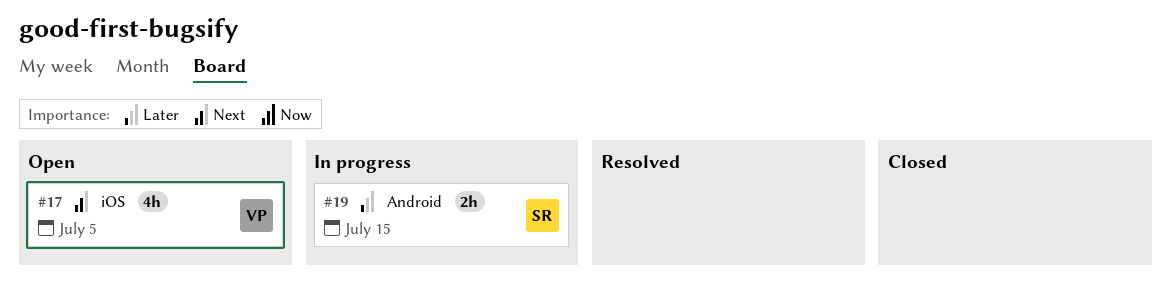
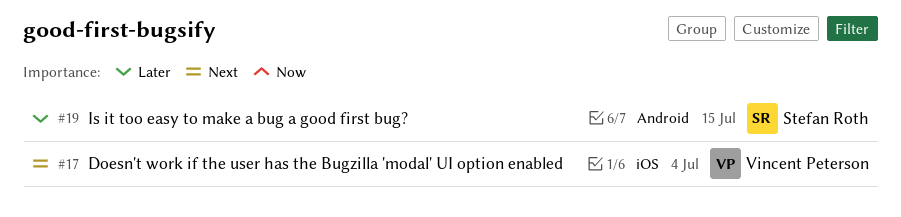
#17, due: Jul 5 -> Jul 4

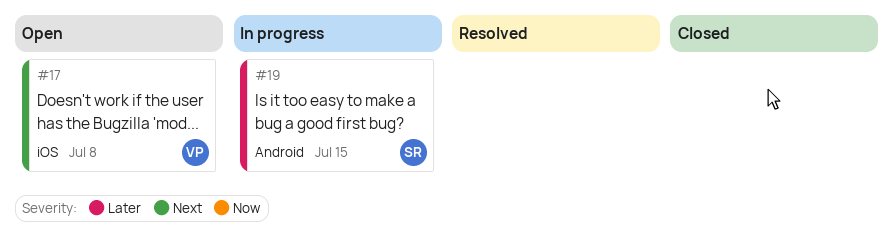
#17, due: Jul 4 -> Jul 8

